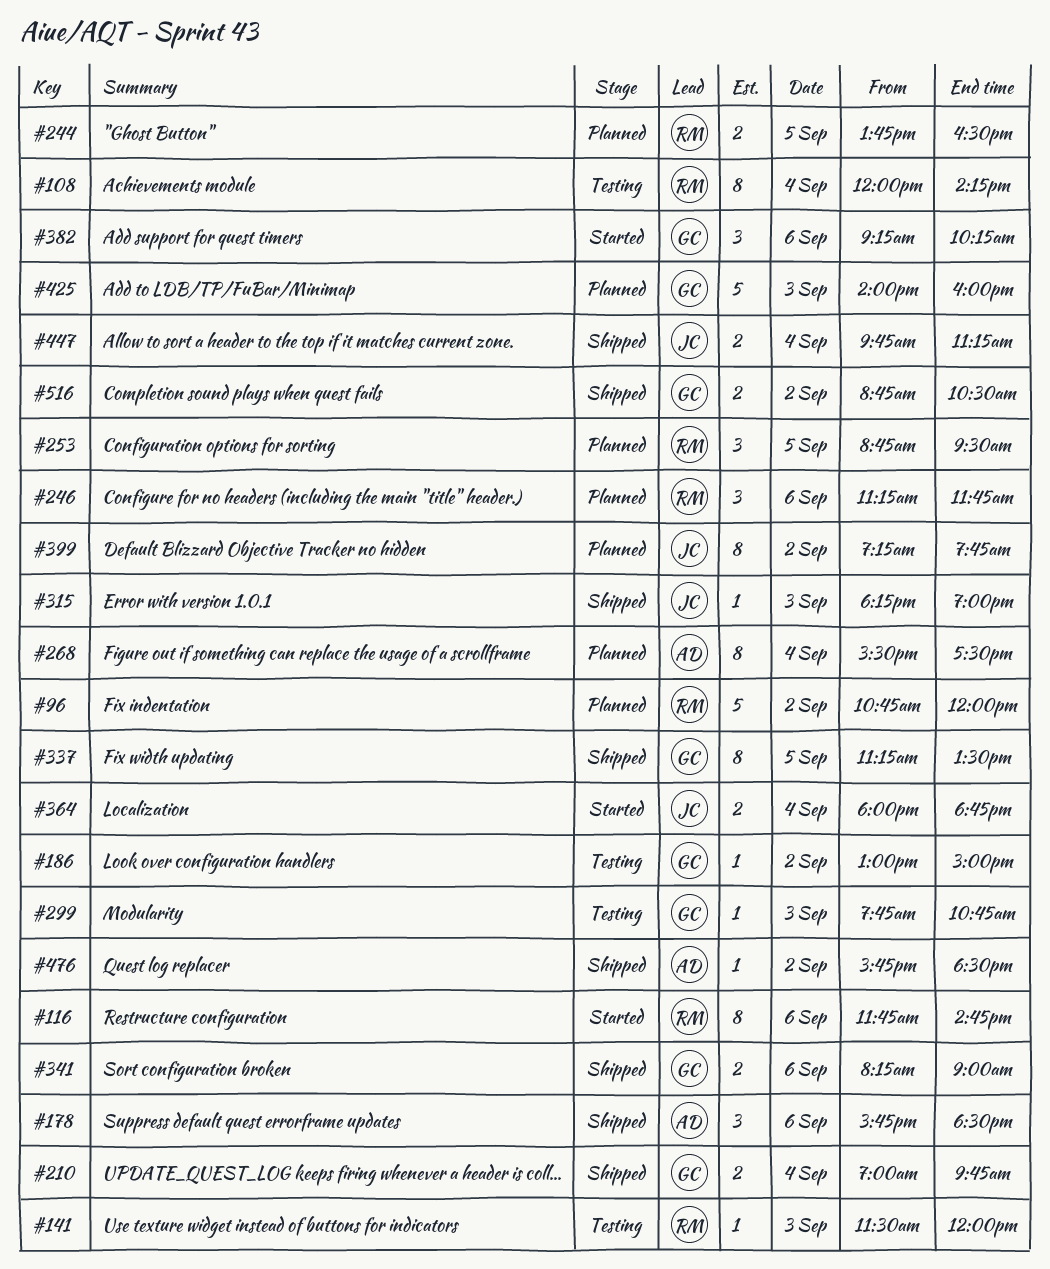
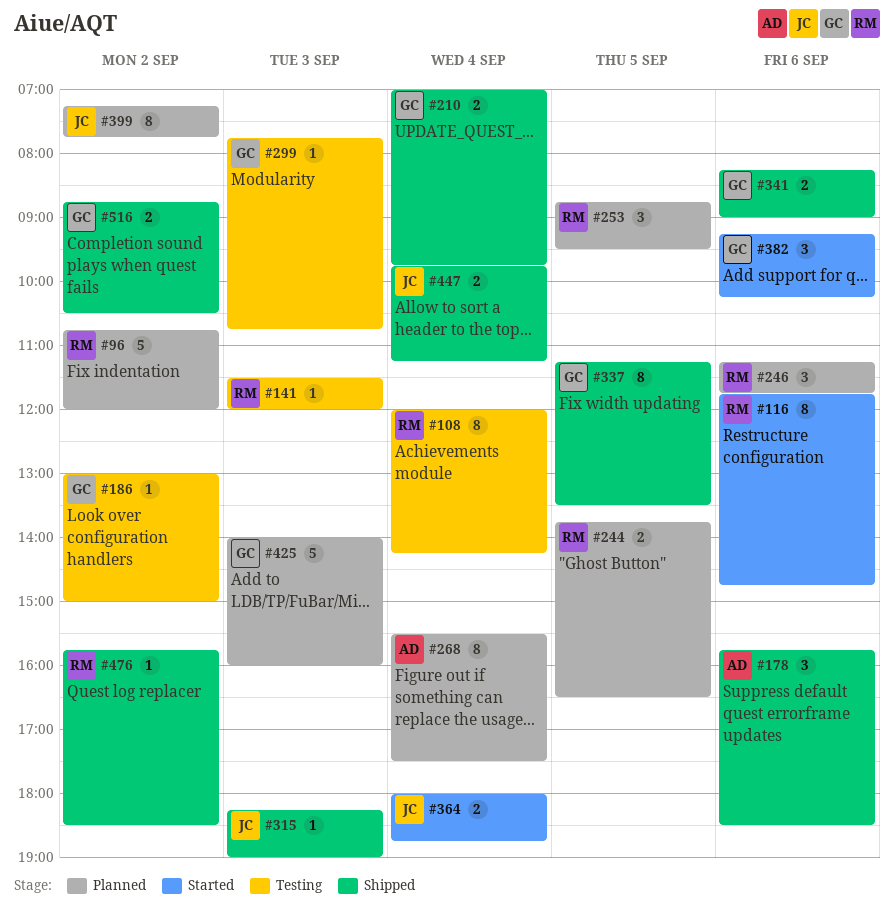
#476, owner: AD -> RM

